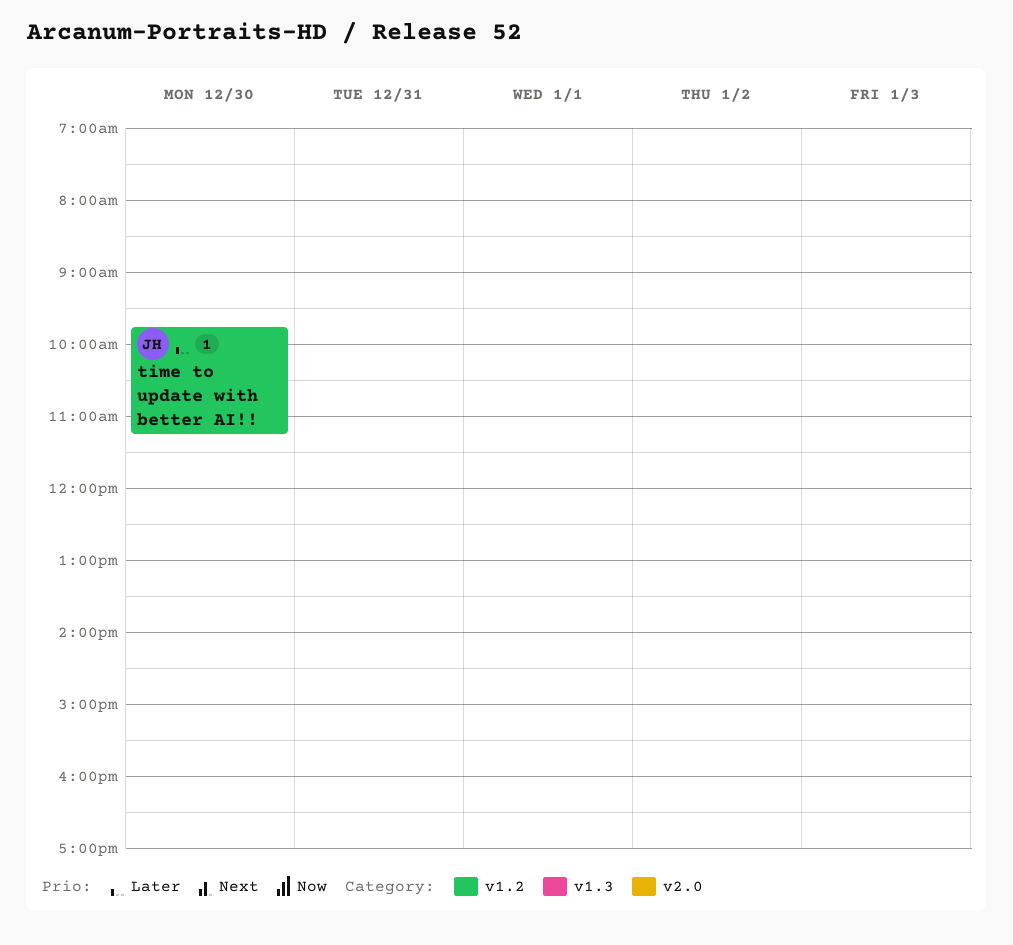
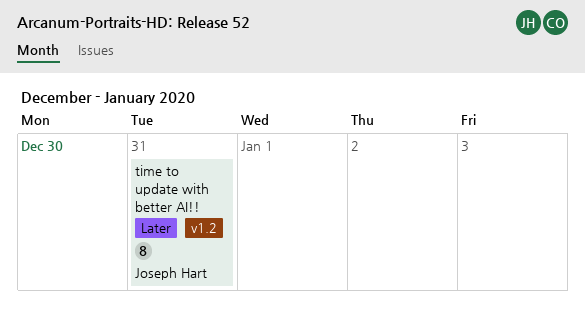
time to update with better AI!!, estimate: 1 -> 8
time to update with better AI!!, day: Dec 30 -> Dec 31

